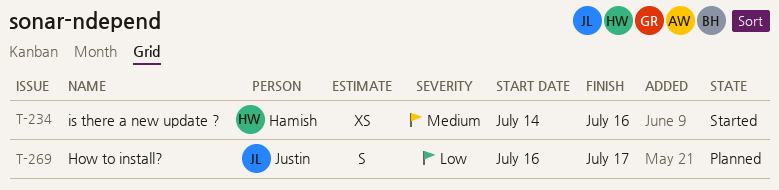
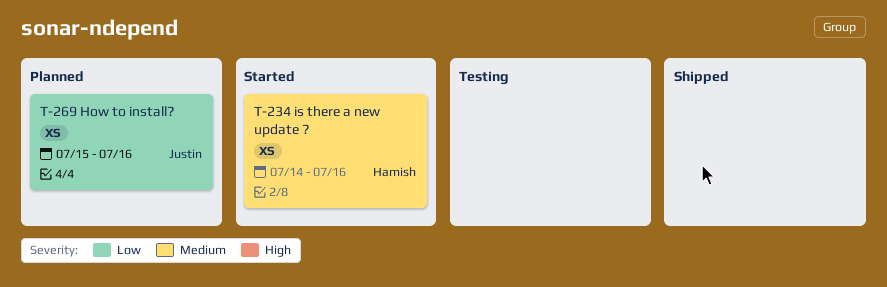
T-269, estimate: S -> XS
T-269, start: Jul 16 -> Jul 15
T-269, due: Jul 17 -> Jul 16

